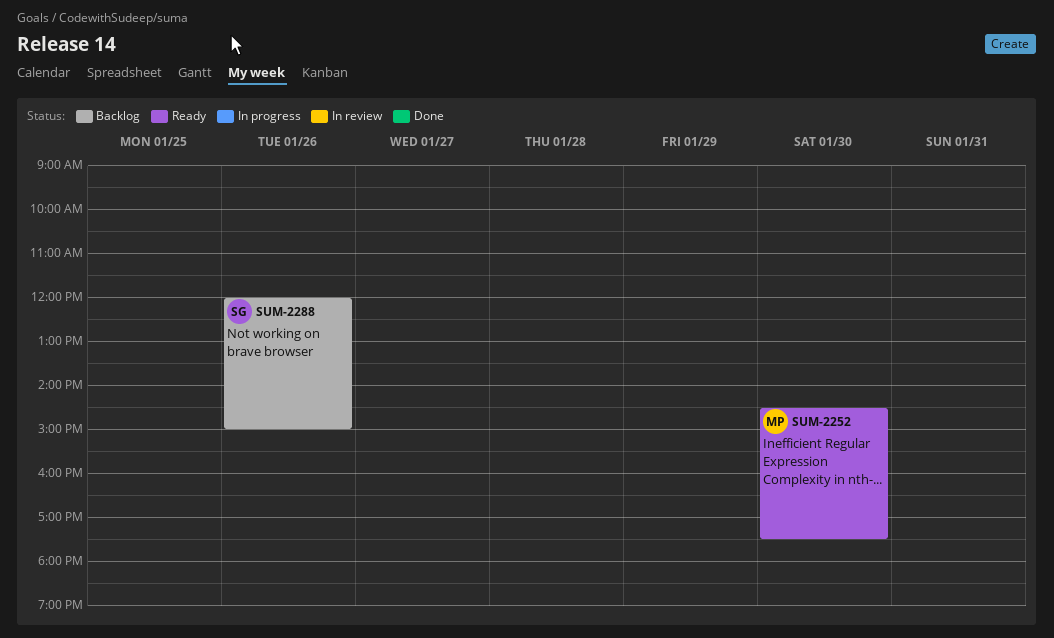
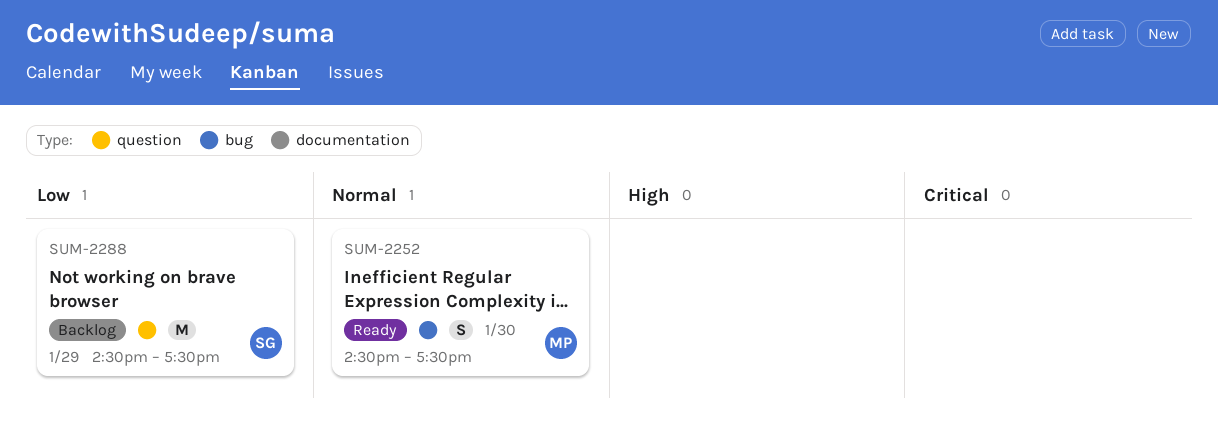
SUM-2288, day: Jan 26 -> Jan 29
SUM-2288, begins: 12:00 -> 14:30
SUM-2288, ends: 15:00 -> 17:30

